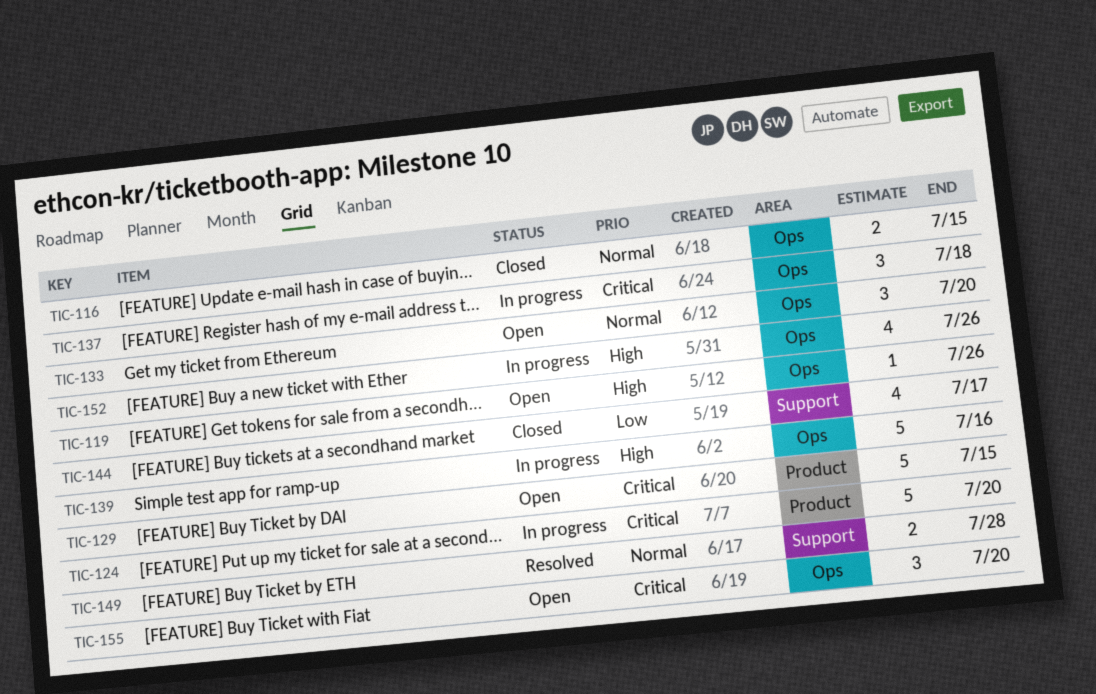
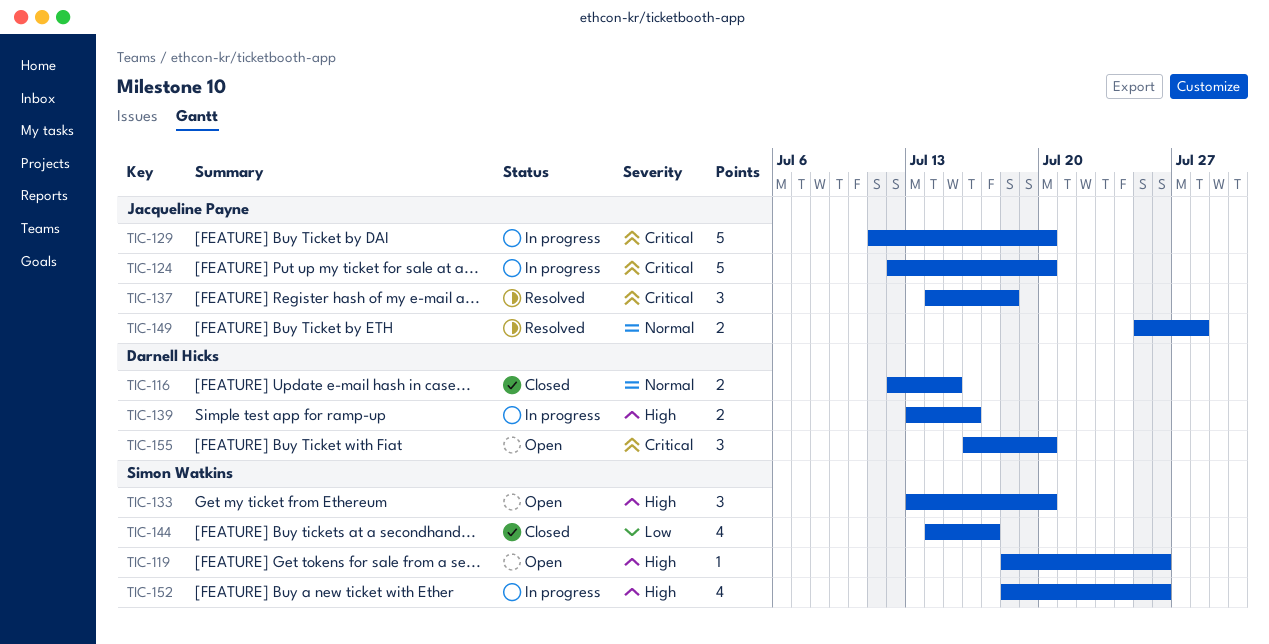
TIC-129, status: Open -> In progress
TIC-129, due: Jul 15 -> Jul 20
TIC-133, priority: Normal -> High
TIC-137, status: In progress -> Resolved
TIC-139, estimate: 5 -> 2

